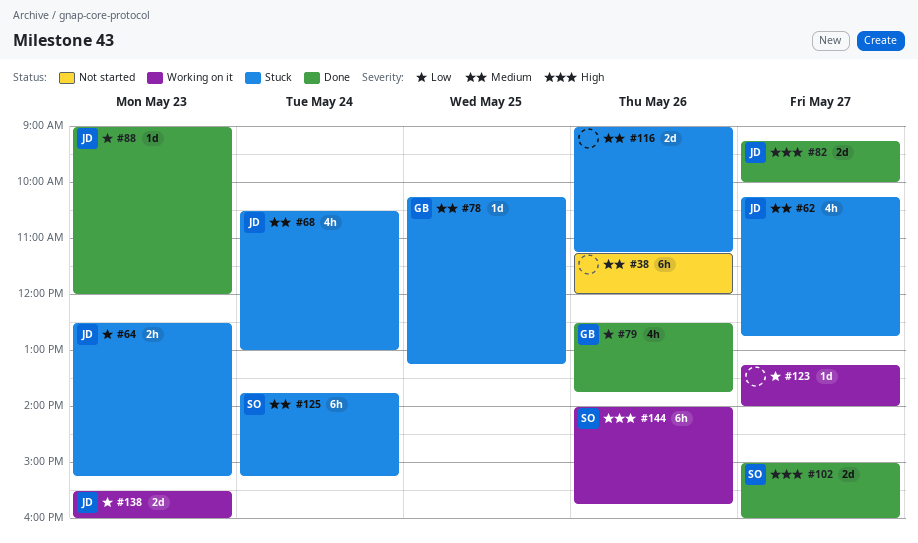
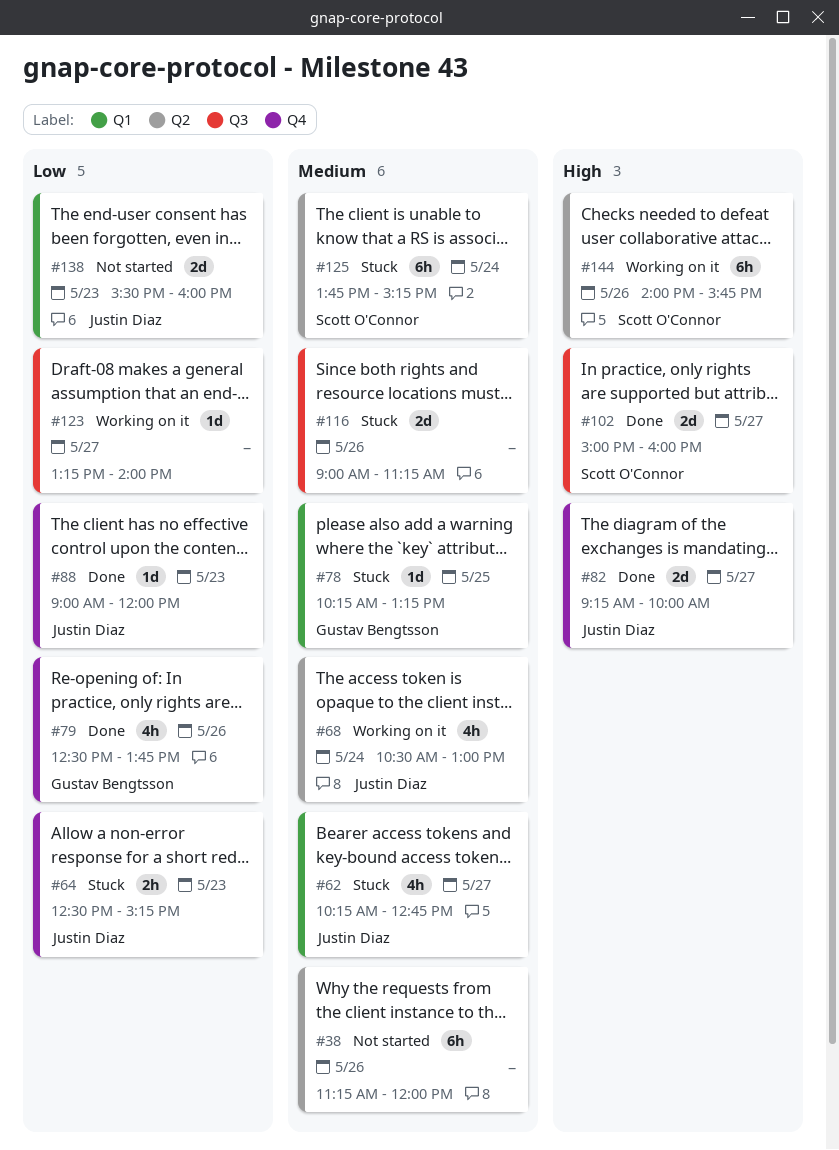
#68, status: Stuck -> Working on it
#138, status: Working on it -> Not started

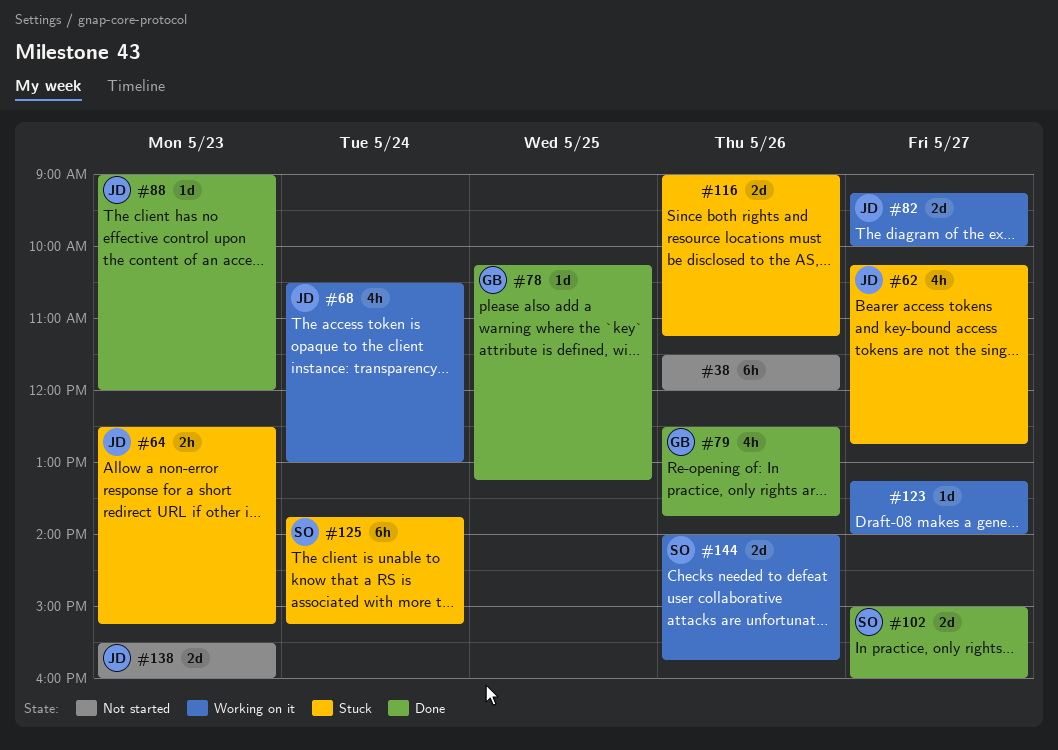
#38, begins: 11:15 -> 11:30
#78, status: Stuck -> Done
#82, status: Done -> Working on it
#144, estimate: 6h -> 2d

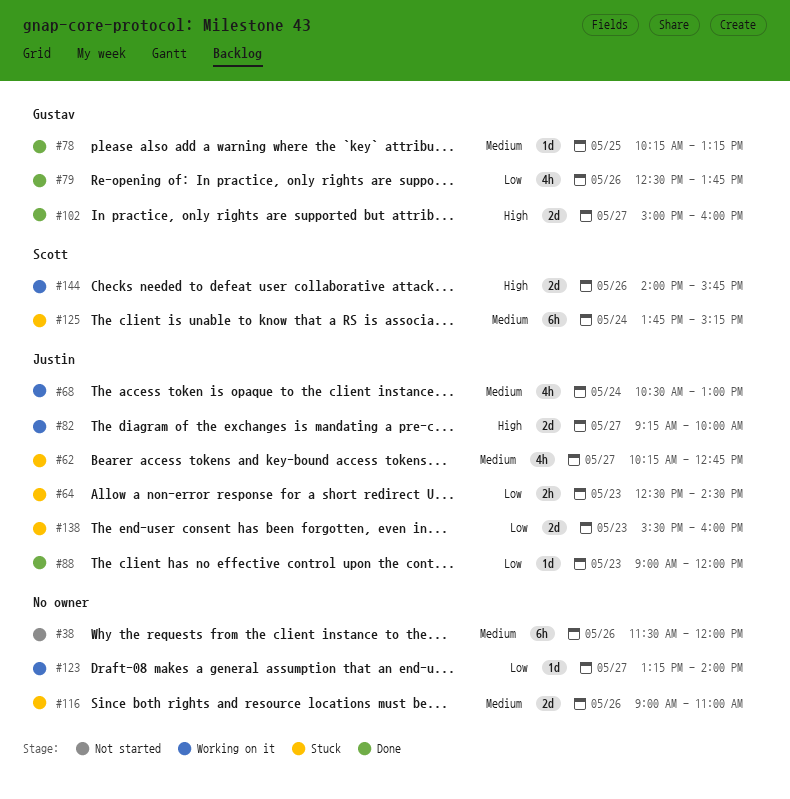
#64, ends: 15:15 -> 14:30
#102, owner: Scott -> Gustav
#116, ends: 11:15 -> 11:00
#138, status: Not started -> Stuck

